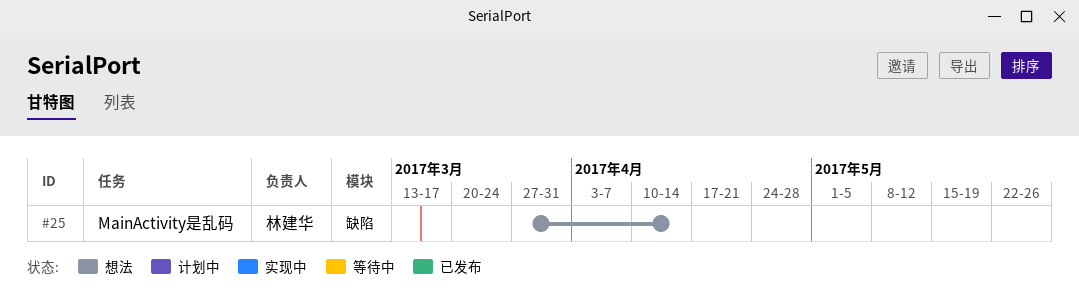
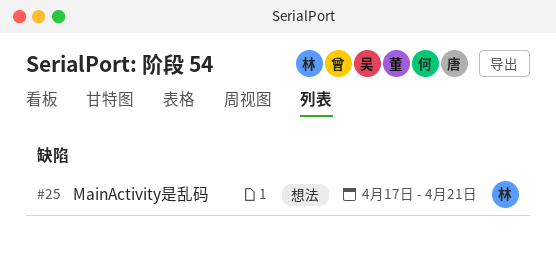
#25, start: Mar 27 -> Apr 17
#25, due: Apr 14 -> Apr 21

